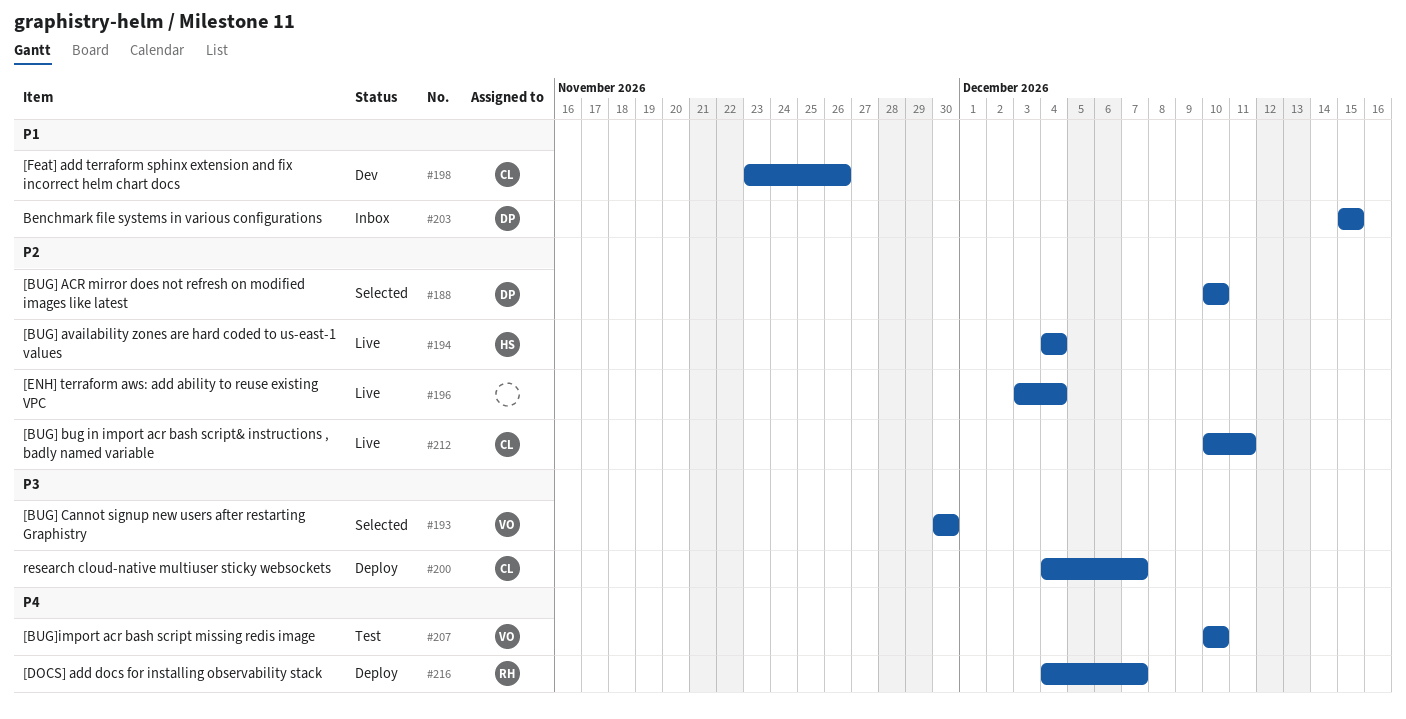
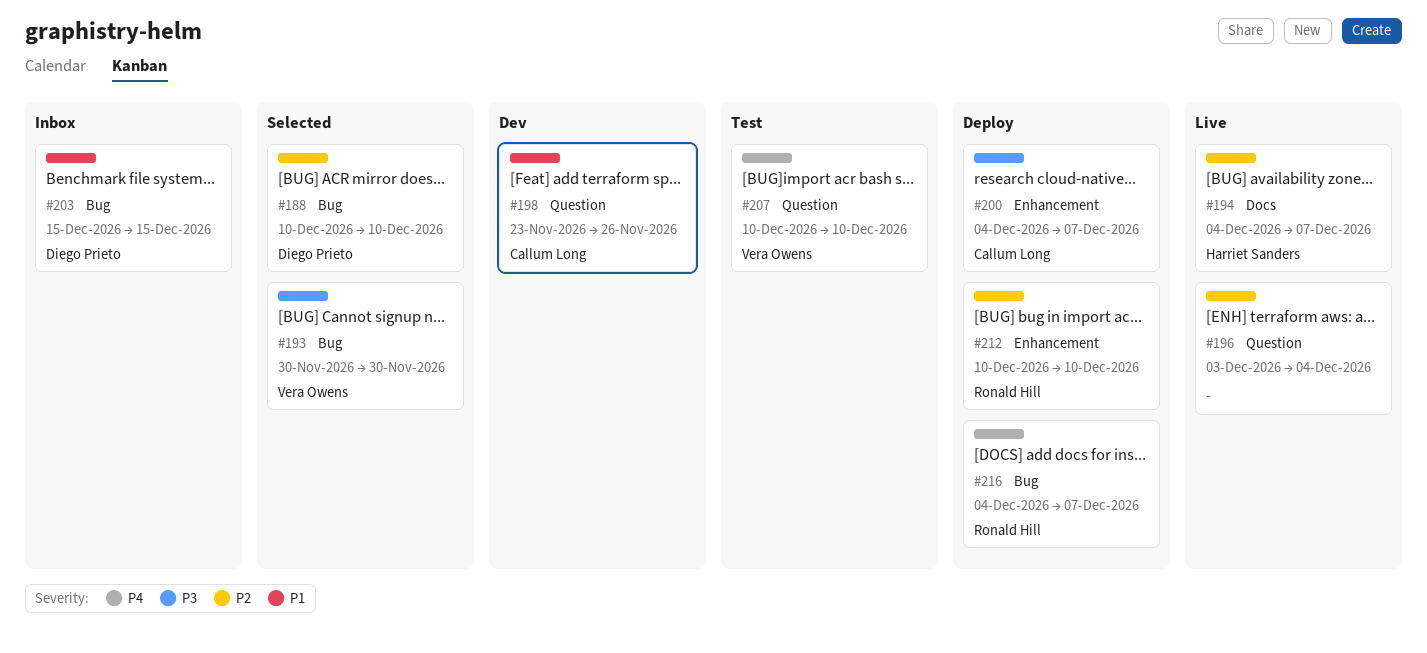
#194, due: Dec 4 -> Dec 7
#212, status: Live -> Deploy
#212, owner: Callum Long -> Ronald Hill
#212, due: Dec 11 -> Dec 10

